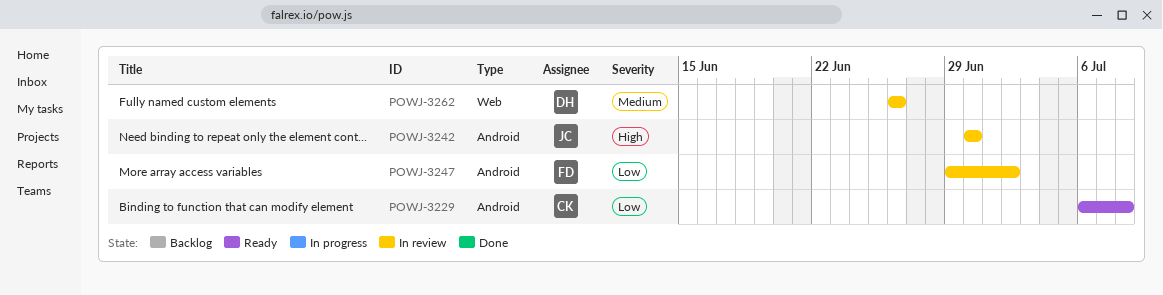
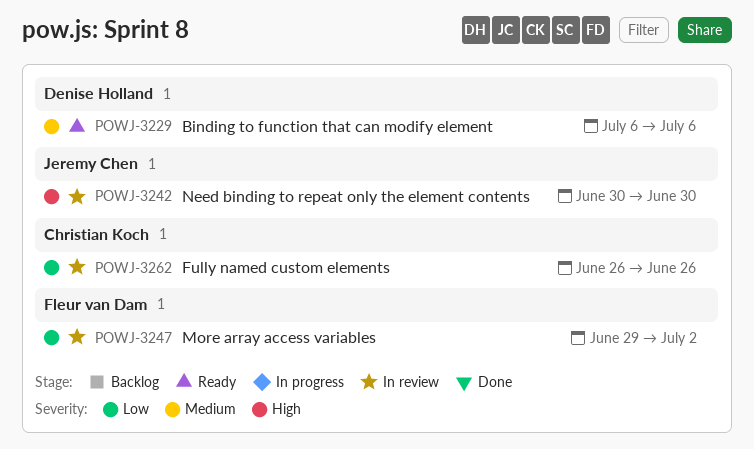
POWJ-3229, owner: Christian Koch -> Denise Holland
POWJ-3229, priority: Low -> Medium
POWJ-3229, due: Jul 8 -> Jul 6
POWJ-3262, owner: Denise Holland -> Christian Koch
POWJ-3262, priority: Medium -> Low

